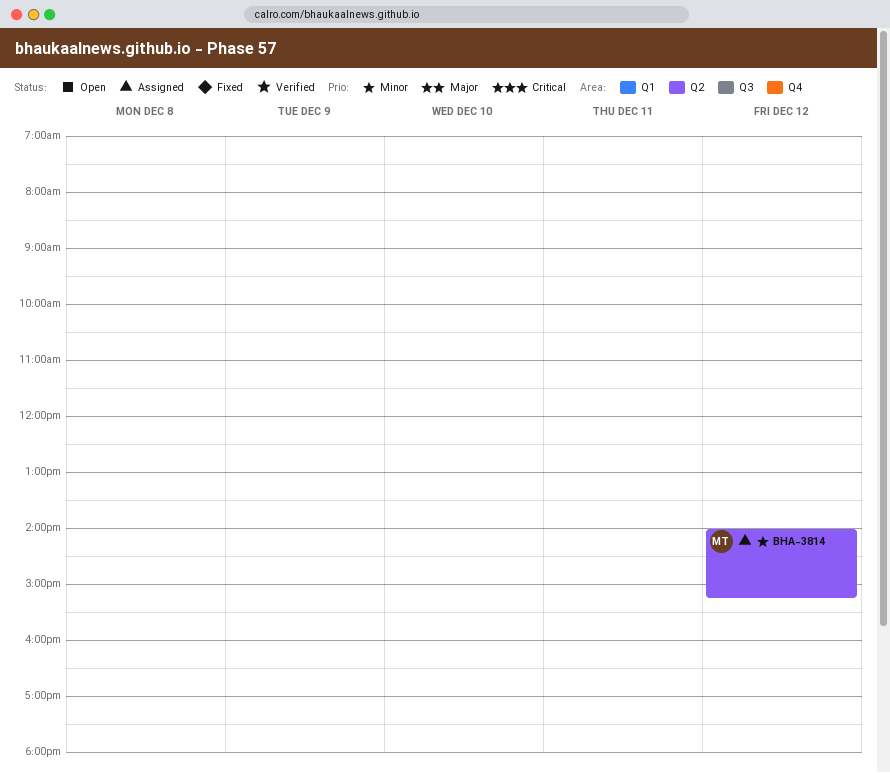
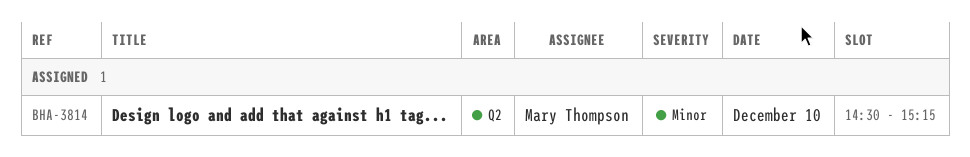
BHA-3814, day: Dec 12 -> Dec 10
BHA-3814, begins: 14:00 -> 14:30

